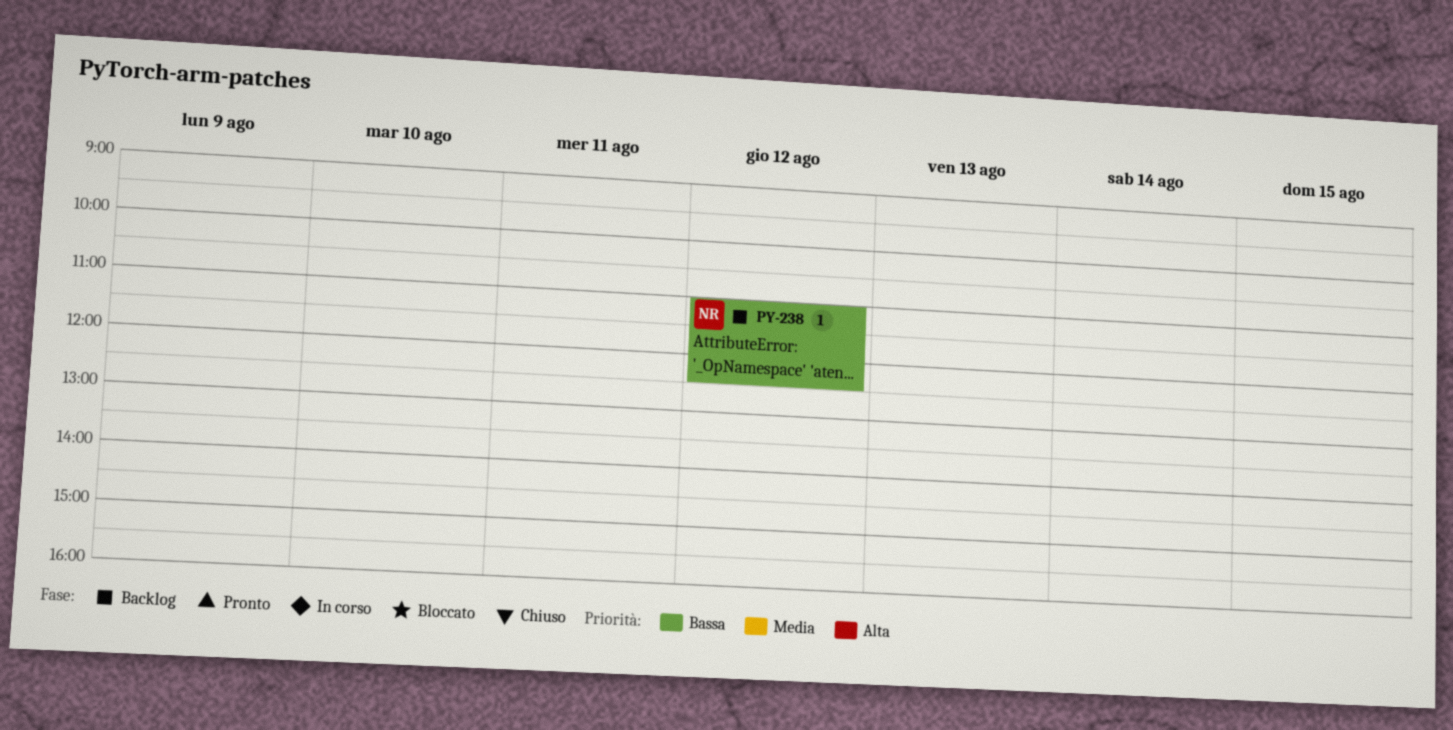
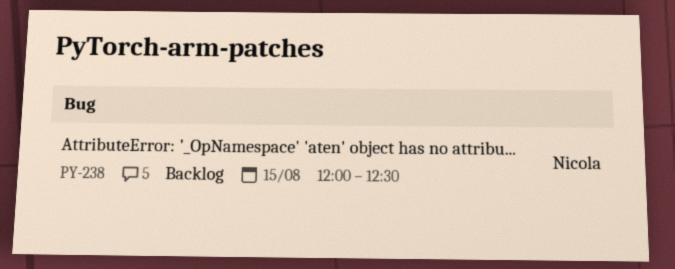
PY-238, day: Aug 12 -> Aug 15
PY-238, begins: 11:00 -> 12:00

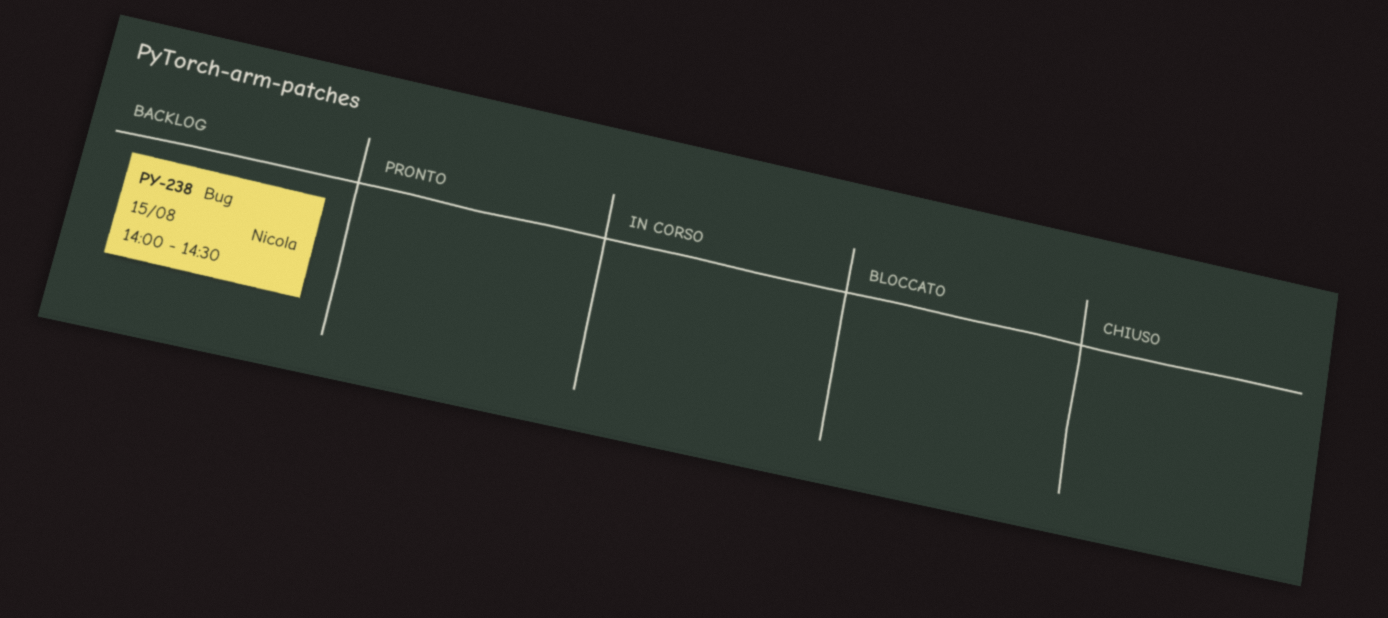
PY-238, begins: 12:00 -> 14:00
PY-238, ends: 12:30 -> 14:30

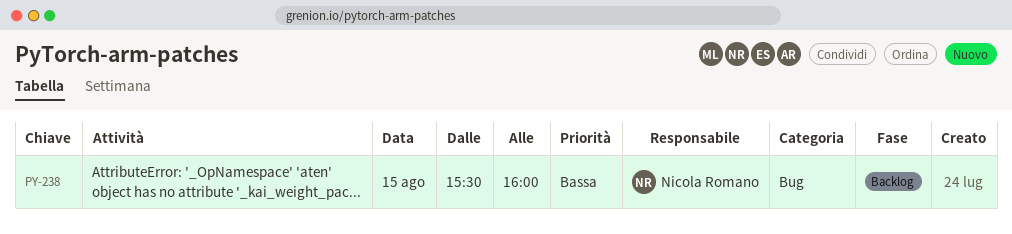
PY-238, begins: 14:00 -> 15:30
PY-238, ends: 14:30 -> 16:00

